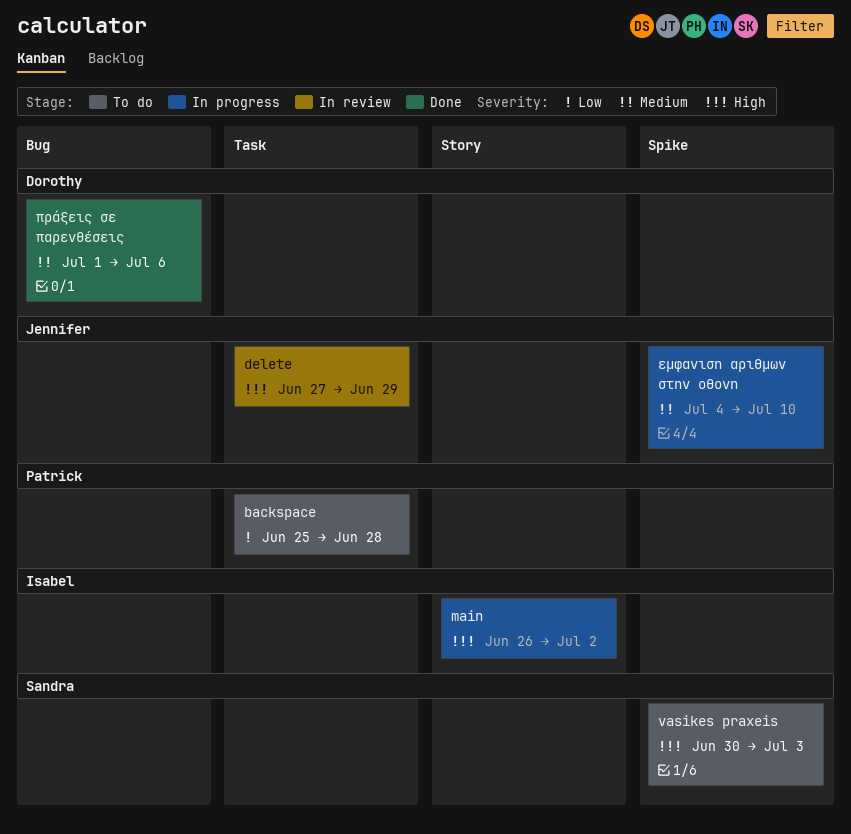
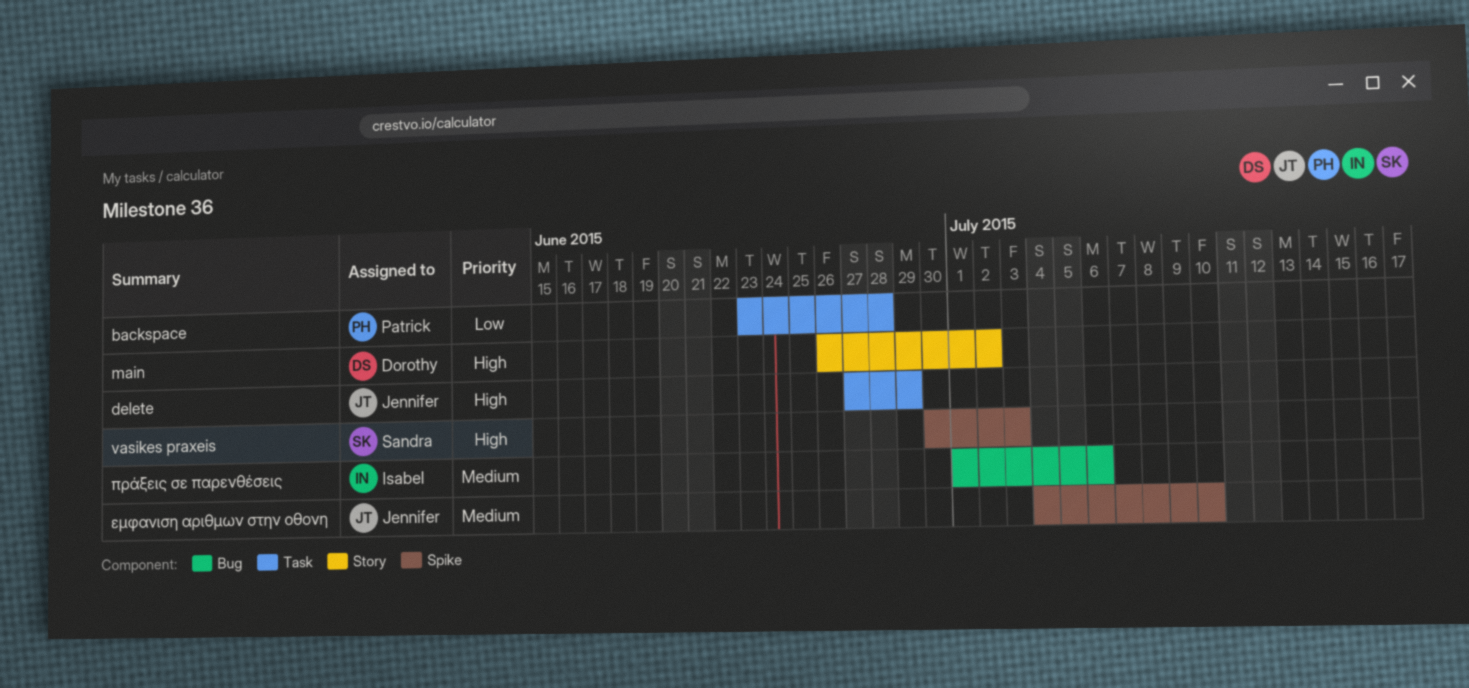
backspace, start: Jun 25 -> Jun 23
main, owner: Isabel -> Dorothy
πράξεις σε παρενθέσεις, owner: Dorothy -> Isabel

